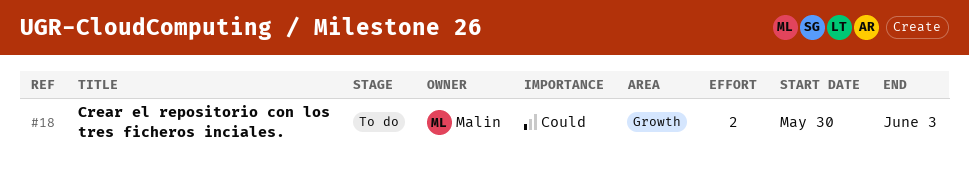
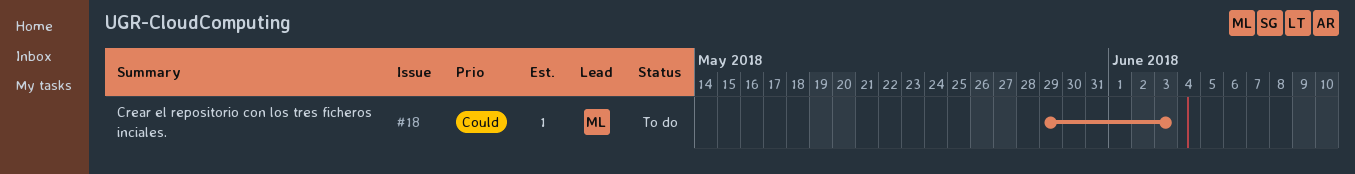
#18, estimate: 2 -> 1
#18, start: May 30 -> May 29

